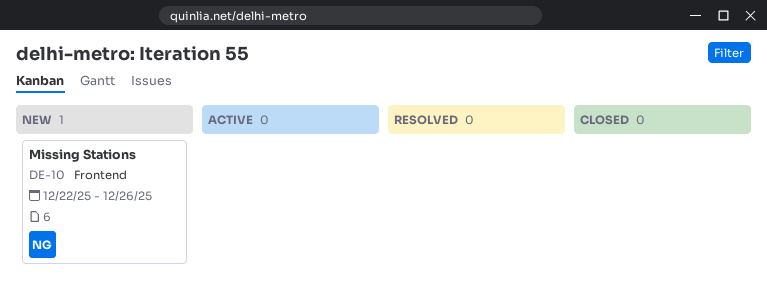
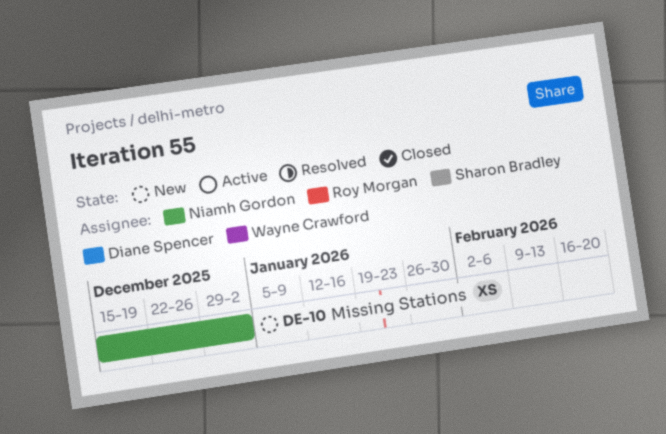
DE-10, start: Dec 22 -> Dec 15
DE-10, due: Dec 26 -> Jan 2

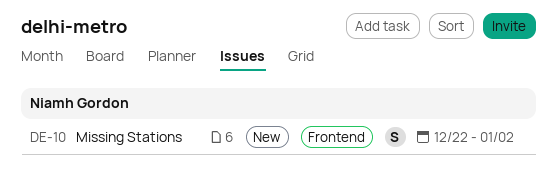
DE-10, estimate: XS -> S
DE-10, start: Dec 15 -> Dec 22

